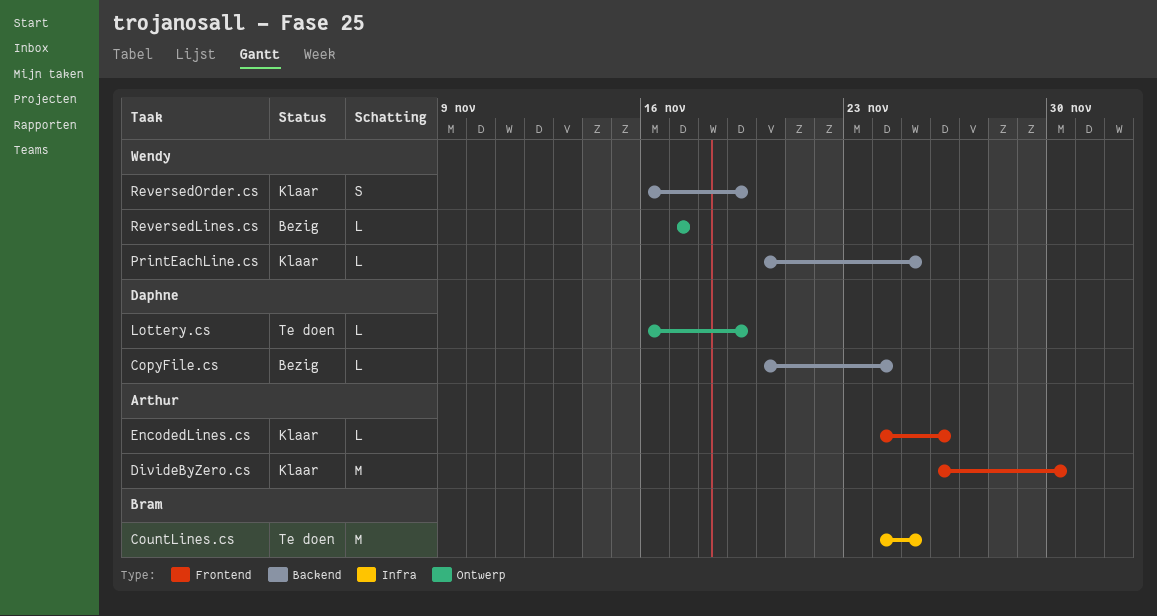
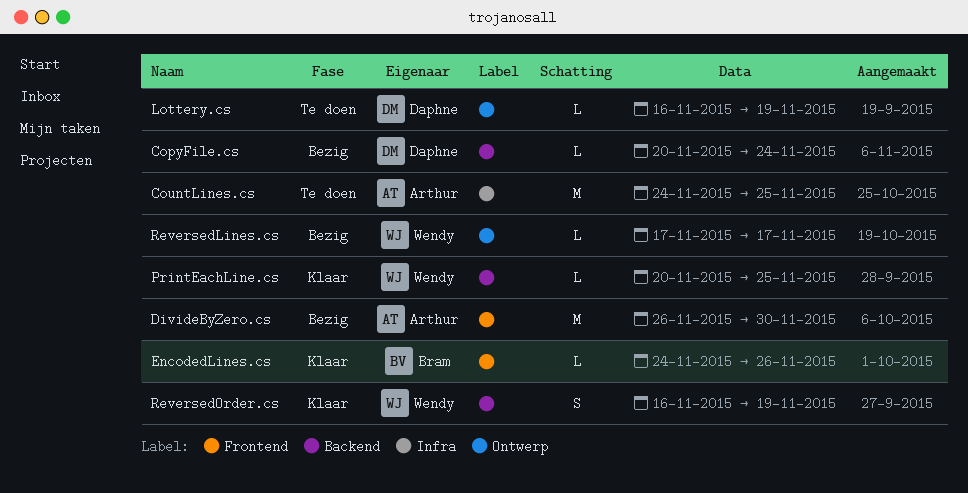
CountLines.cs, owner: Bram -> Arthur
DivideByZero.cs, status: Klaar -> Bezig
EncodedLines.cs, owner: Arthur -> Bram

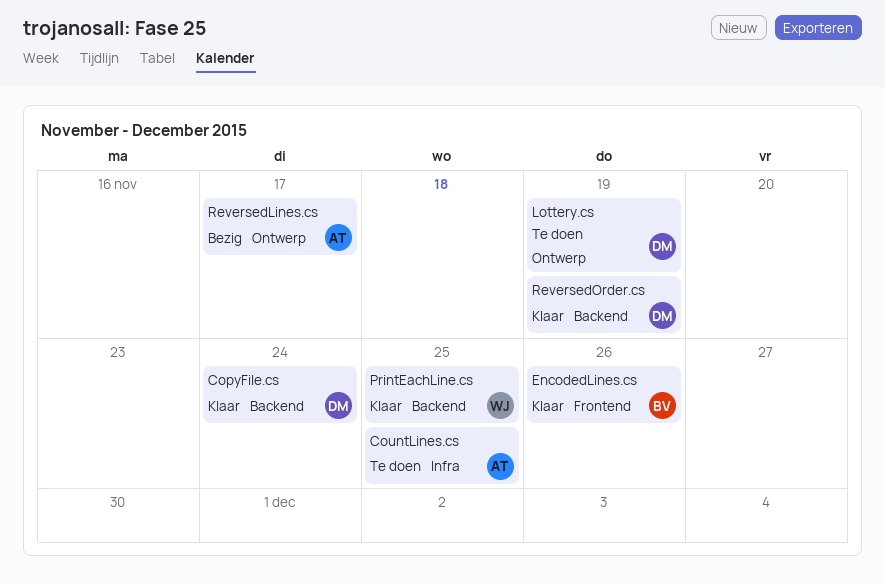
CopyFile.cs, status: Bezig -> Klaar
DivideByZero.cs: present -> none
ReversedLines.cs, owner: Wendy -> Arthur
ReversedOrder.cs, owner: Wendy -> Daphne

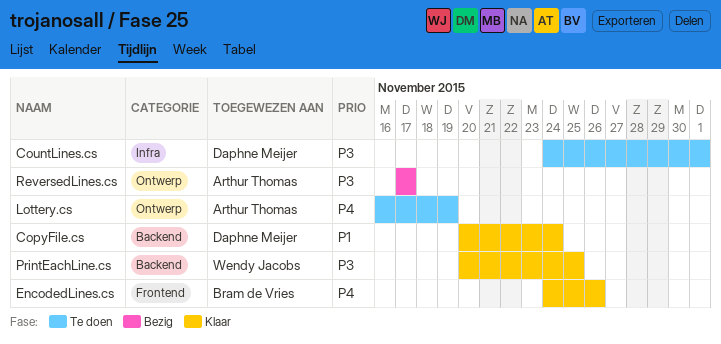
CountLines.cs, owner: Arthur Thomas -> Daphne Meijer
CountLines.cs, due: Nov 25 -> Dec 1
Lottery.cs, owner: Daphne Meijer -> Arthur Thomas
ReversedOrder.cs: present -> none

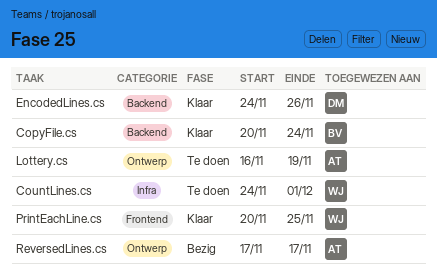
CopyFile.cs, owner: Daphne Meijer -> Bram de Vries
CountLines.cs, owner: Daphne Meijer -> Wendy Jacobs
EncodedLines.cs, owner: Bram de Vries -> Daphne Meijer
EncodedLines.cs, label: Frontend -> Backend
PrintEachLine.cs, label: Backend -> Frontend

